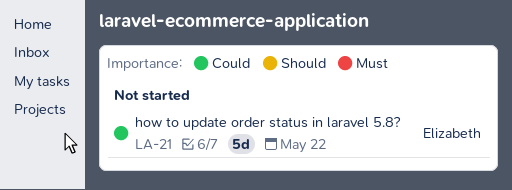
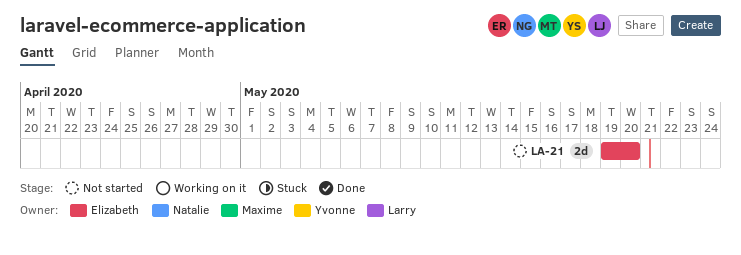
LA-21, estimate: 5d -> 2d
LA-21, due: May 22 -> May 20

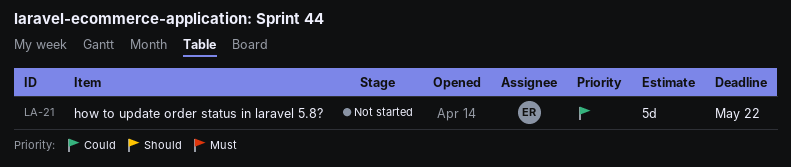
LA-21, estimate: 2d -> 5d
LA-21, due: May 20 -> May 22

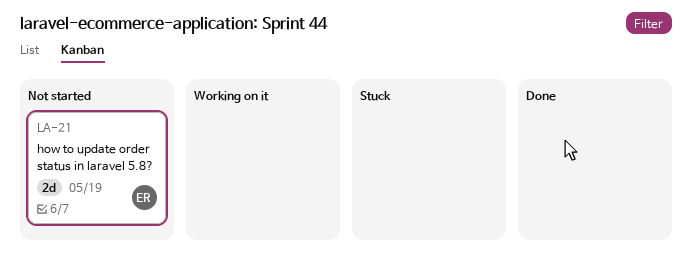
LA-21, estimate: 5d -> 2d
LA-21, due: May 22 -> May 19

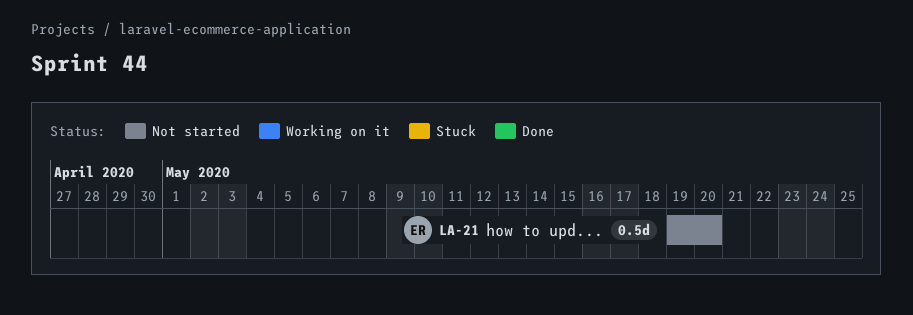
LA-21, estimate: 2d -> 0.5d
LA-21, due: May 19 -> May 20

